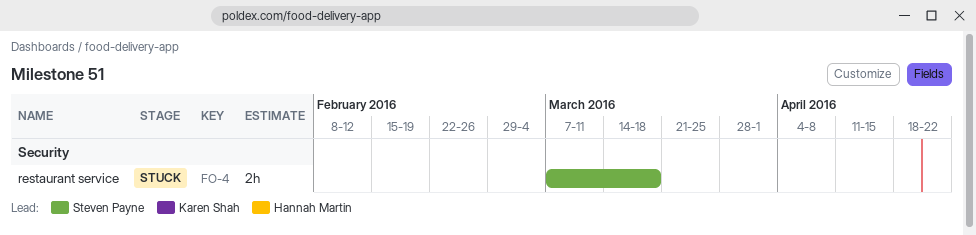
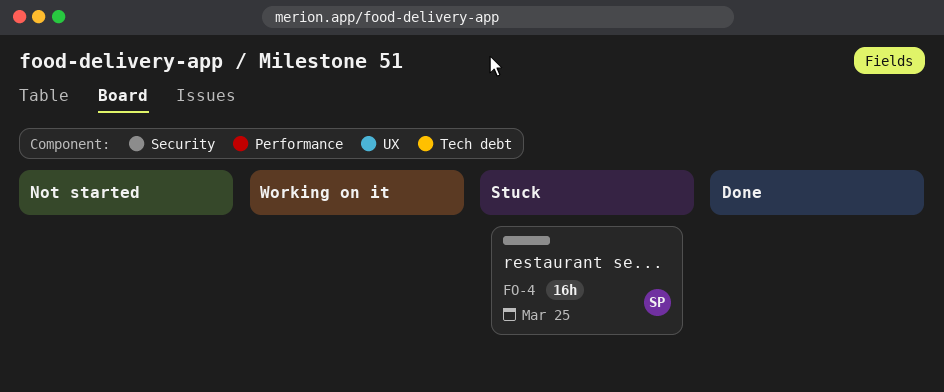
FO-4, estimate: 2h -> 16h
FO-4, due: Mar 18 -> Mar 25

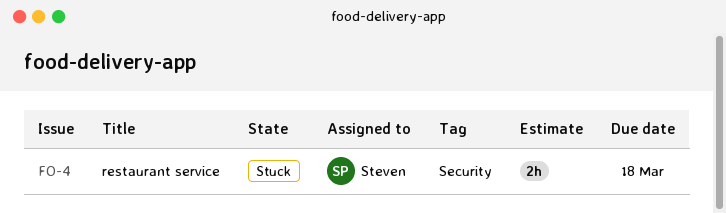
FO-4, estimate: 16h -> 2h
FO-4, due: Mar 25 -> Mar 18

